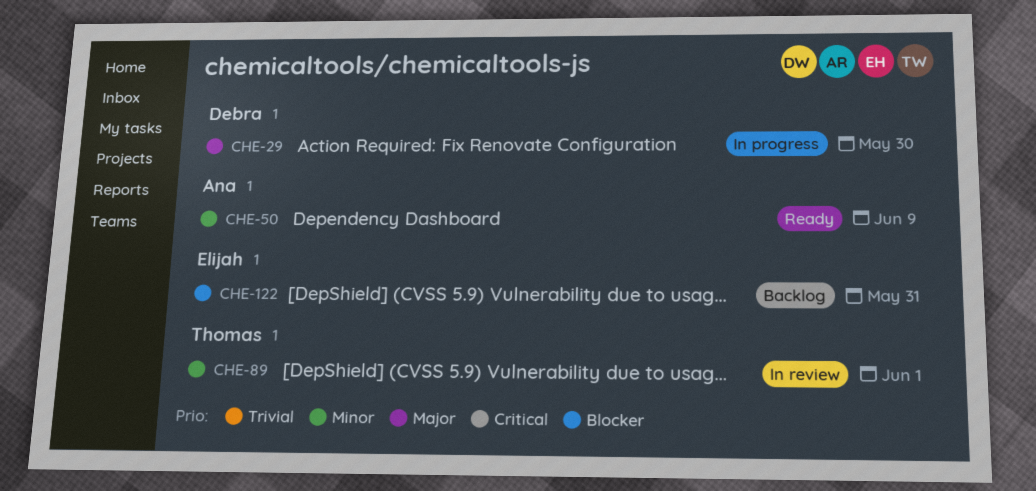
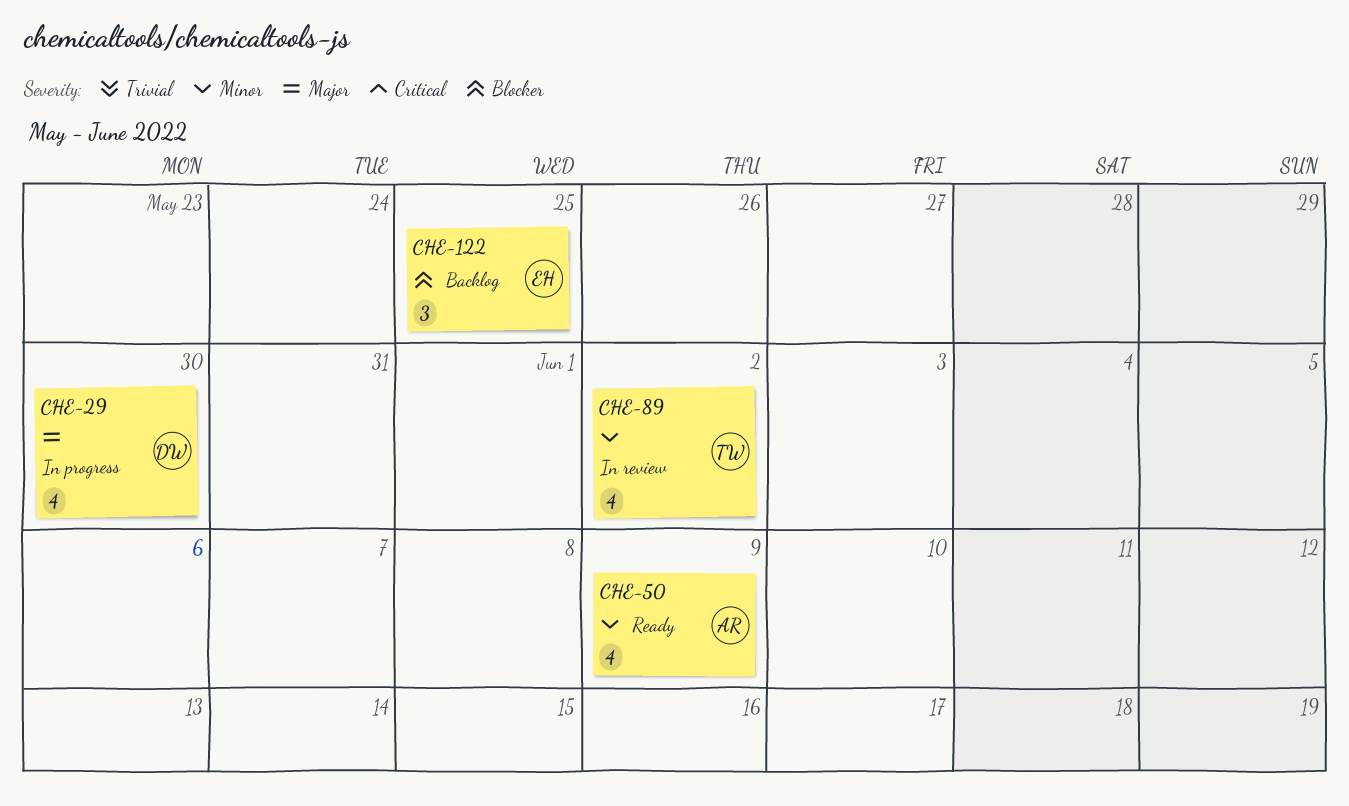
CHE-89, due: Jun 1 -> Jun 2
CHE-122, due: May 31 -> May 25

